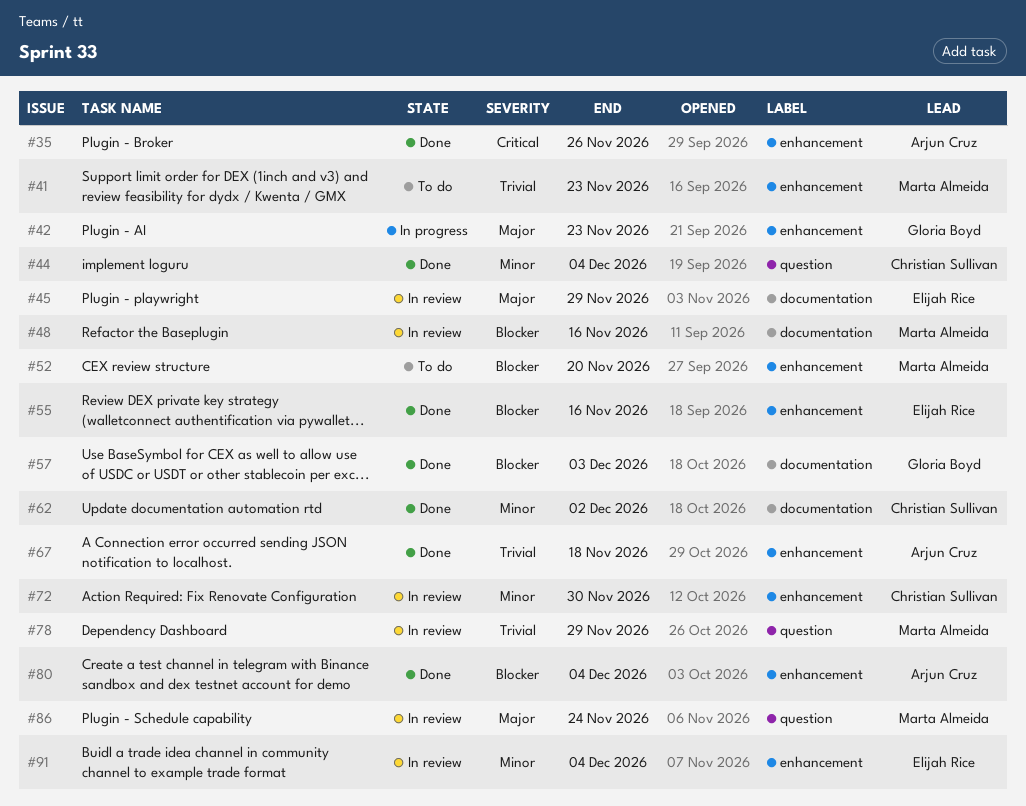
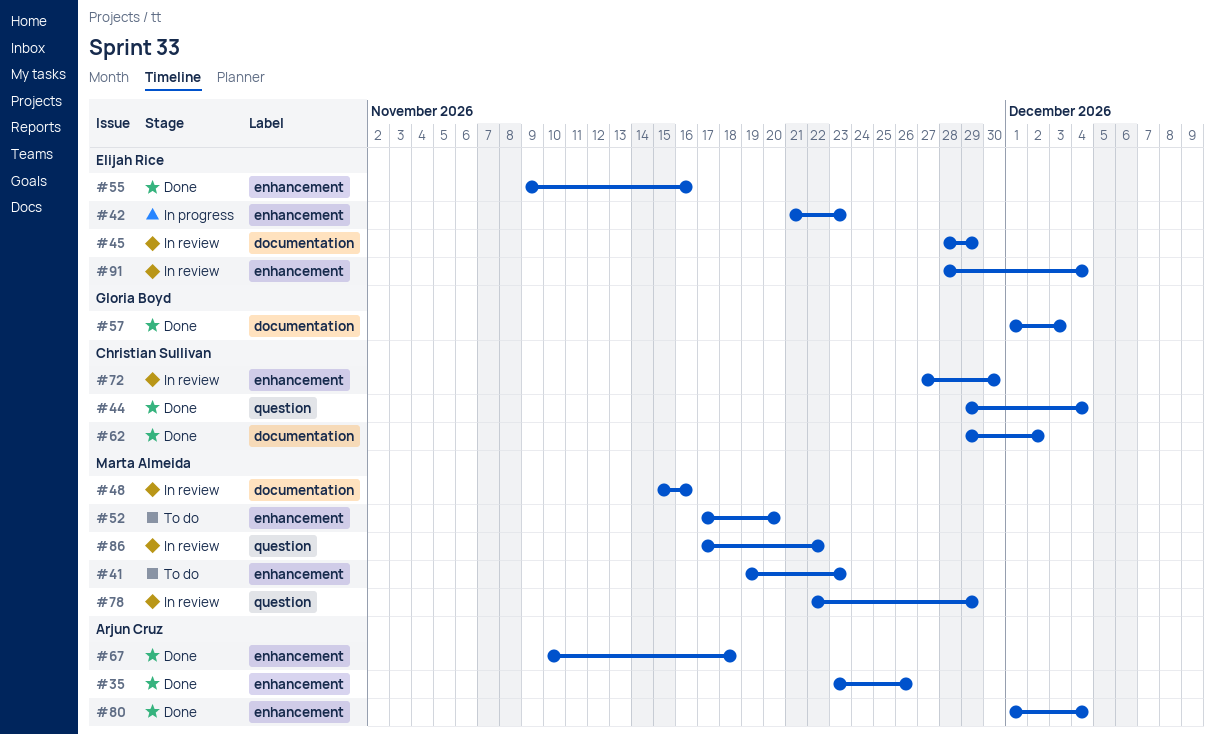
#42, owner: Gloria Boyd -> Elijah Rice
#86, due: Nov 24 -> Nov 22

